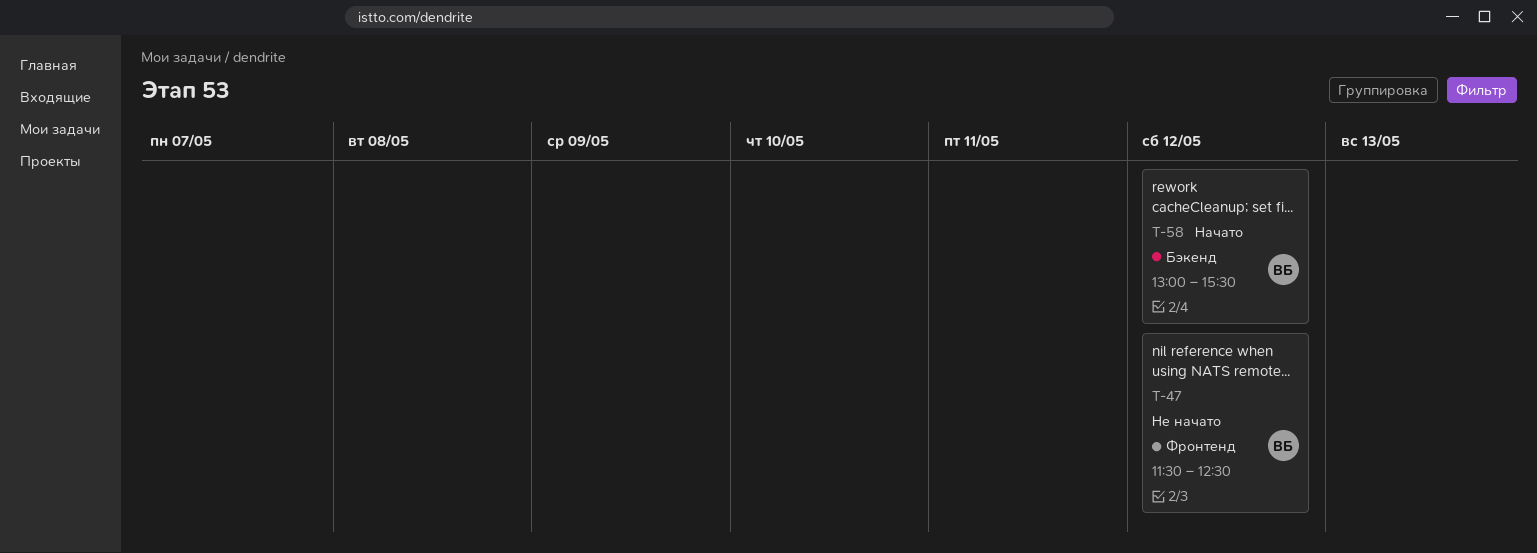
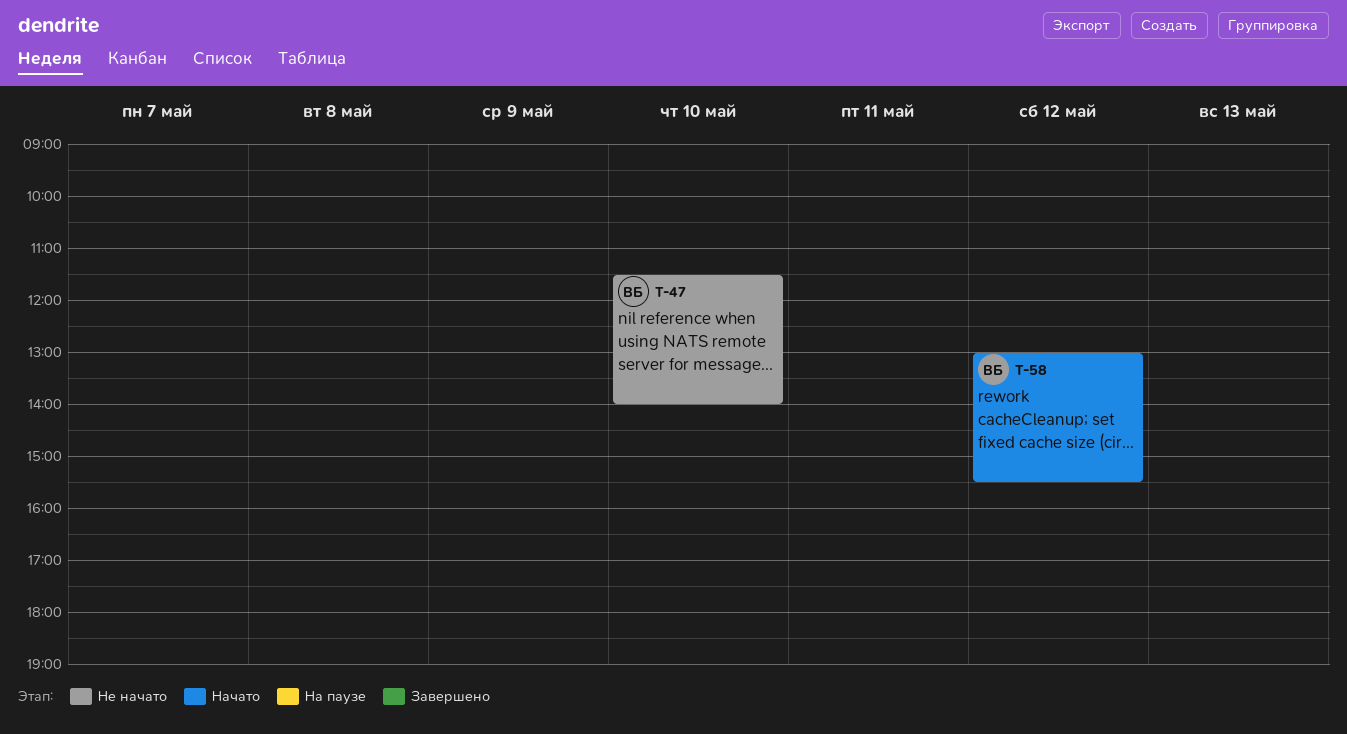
T-47, day: May 12 -> May 10
T-47, ends: 12:30 -> 14:00

